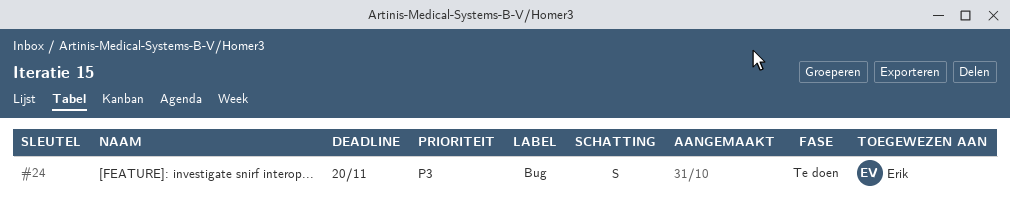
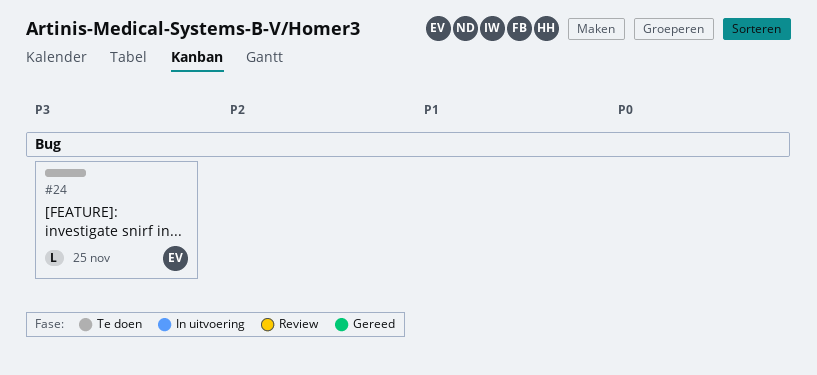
#24, estimate: S -> L
#24, due: Nov 20 -> Nov 25

